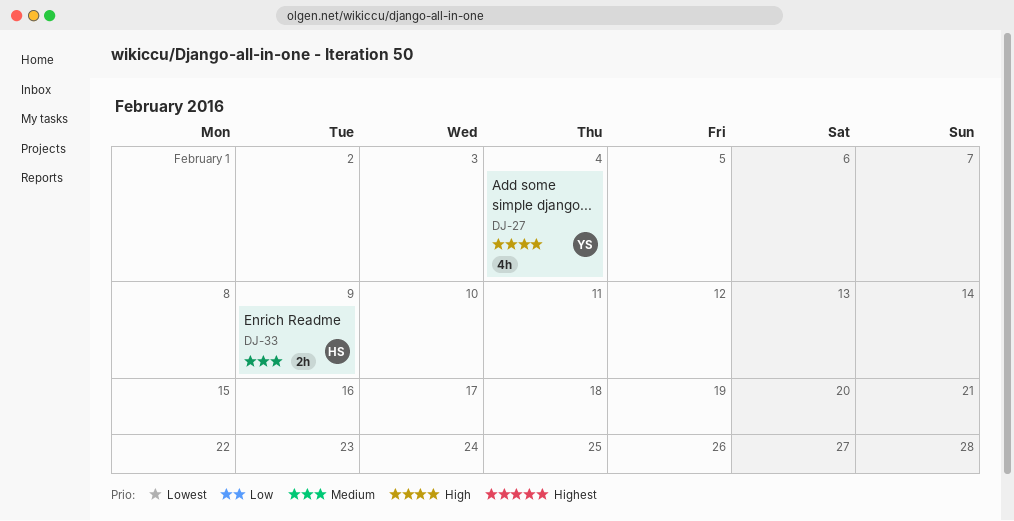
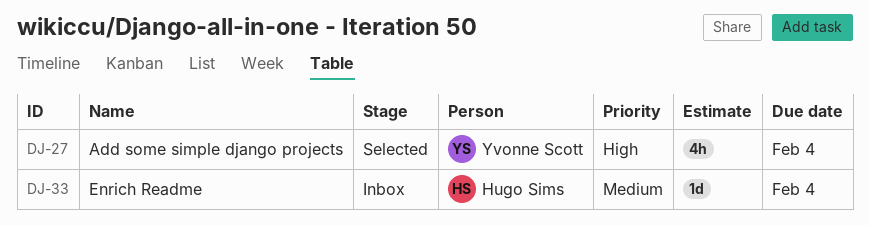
DJ-33, estimate: 2h -> 1d
DJ-33, due: Feb 9 -> Feb 4

